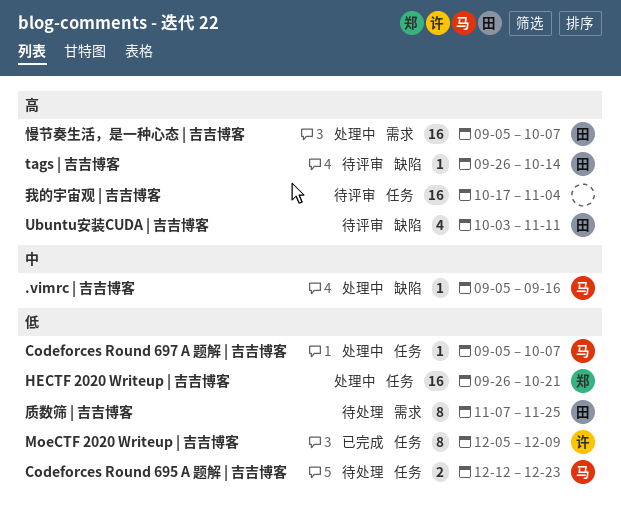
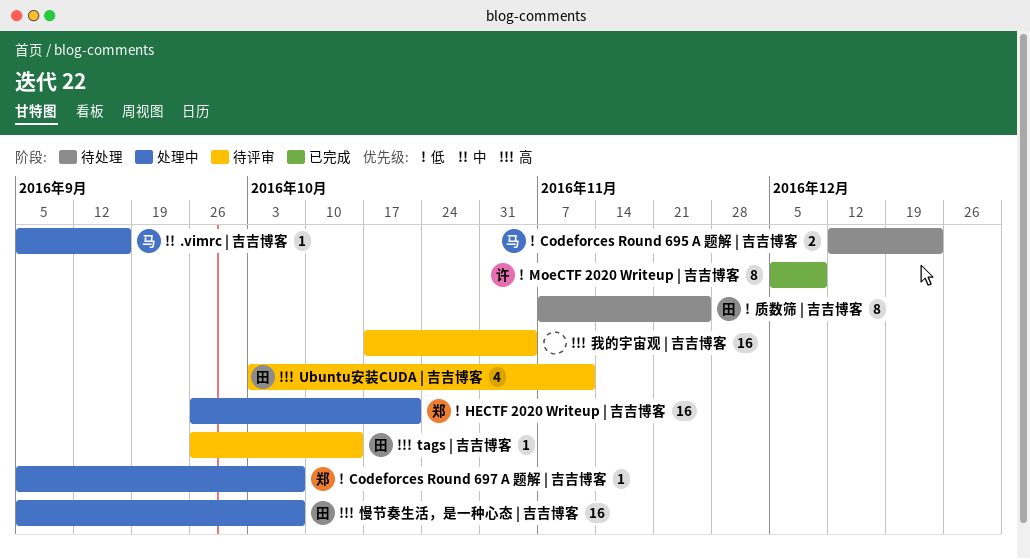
Codeforces Round 697 A 题解 | 吉吉博客, owner: 马 -> 郑

